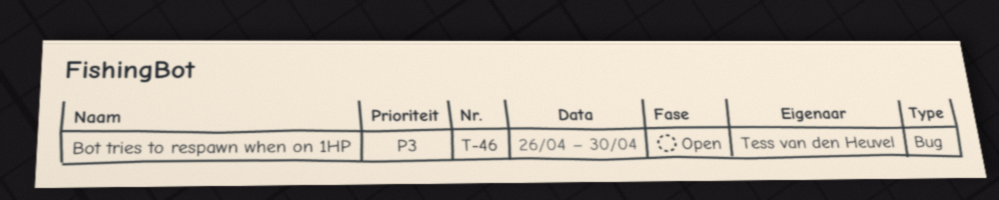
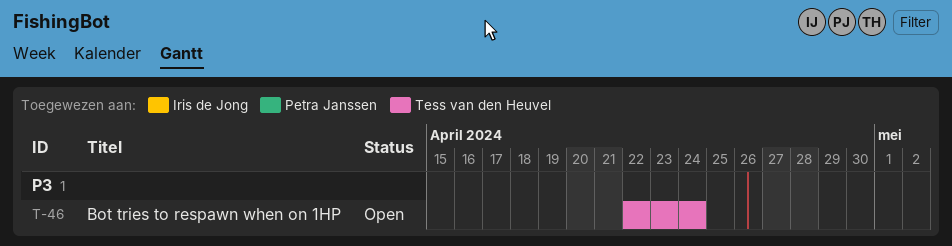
T-46, start: Apr 26 -> Apr 22
T-46, due: Apr 30 -> Apr 24

